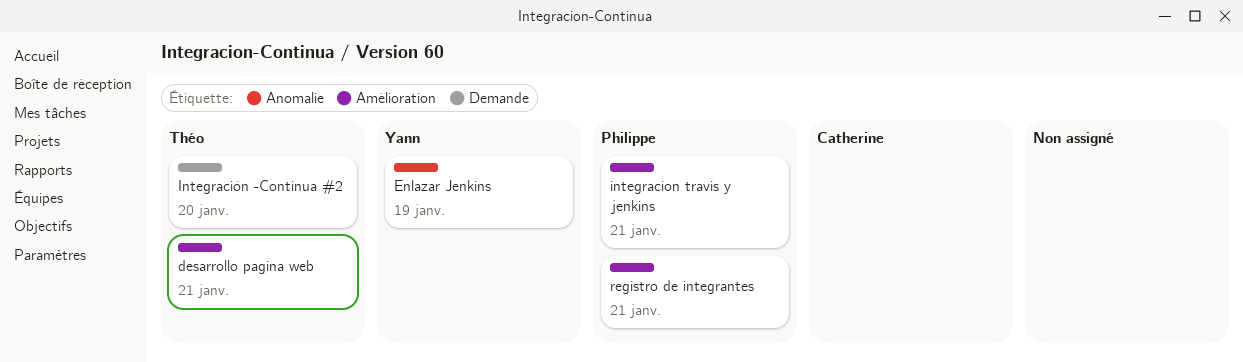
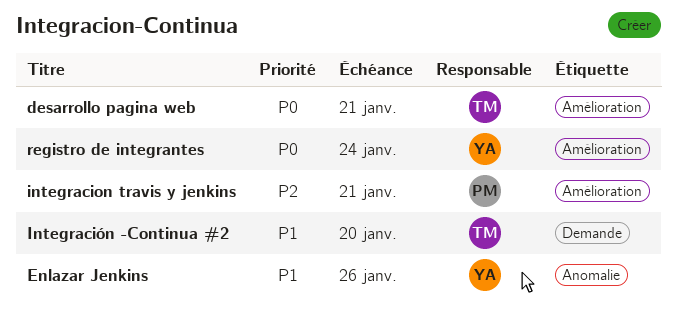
Enlazar Jenkins, due: Jan 19 -> Jan 26
registro de integrantes, owner: Philippe -> Yann
registro de integrantes, due: Jan 21 -> Jan 24

